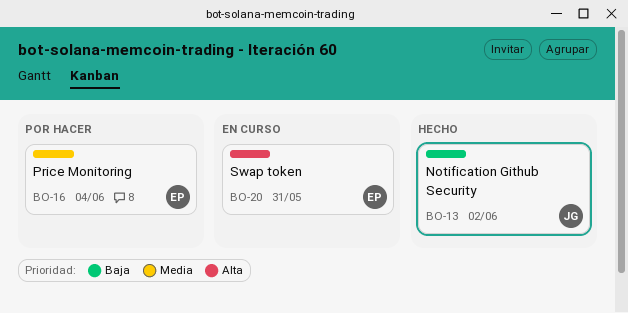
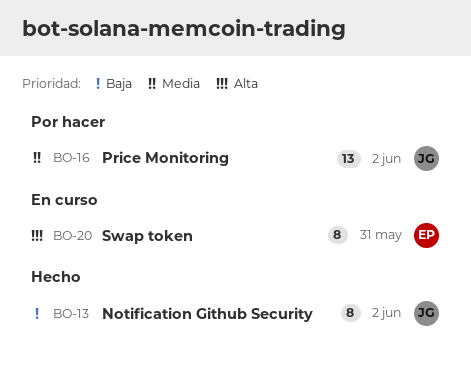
BO-16, owner: EP -> JG
BO-16, due: Jun 4 -> Jun 2

